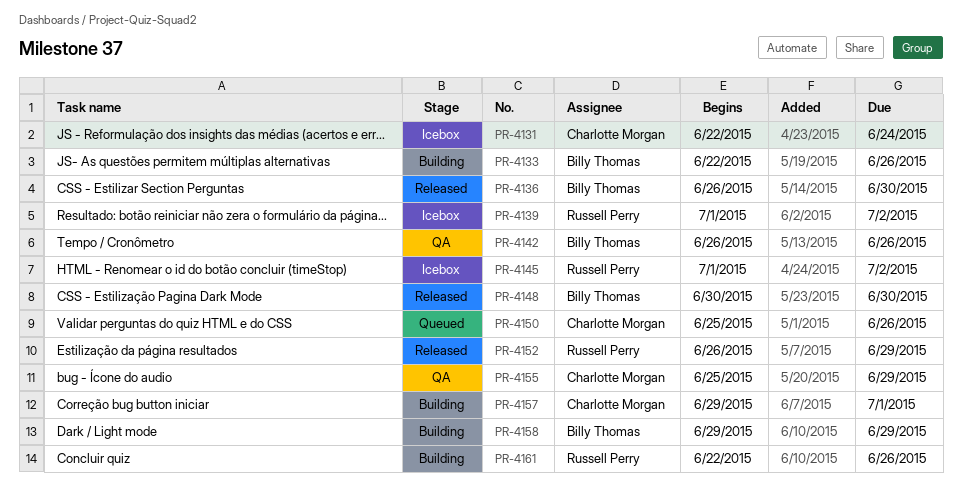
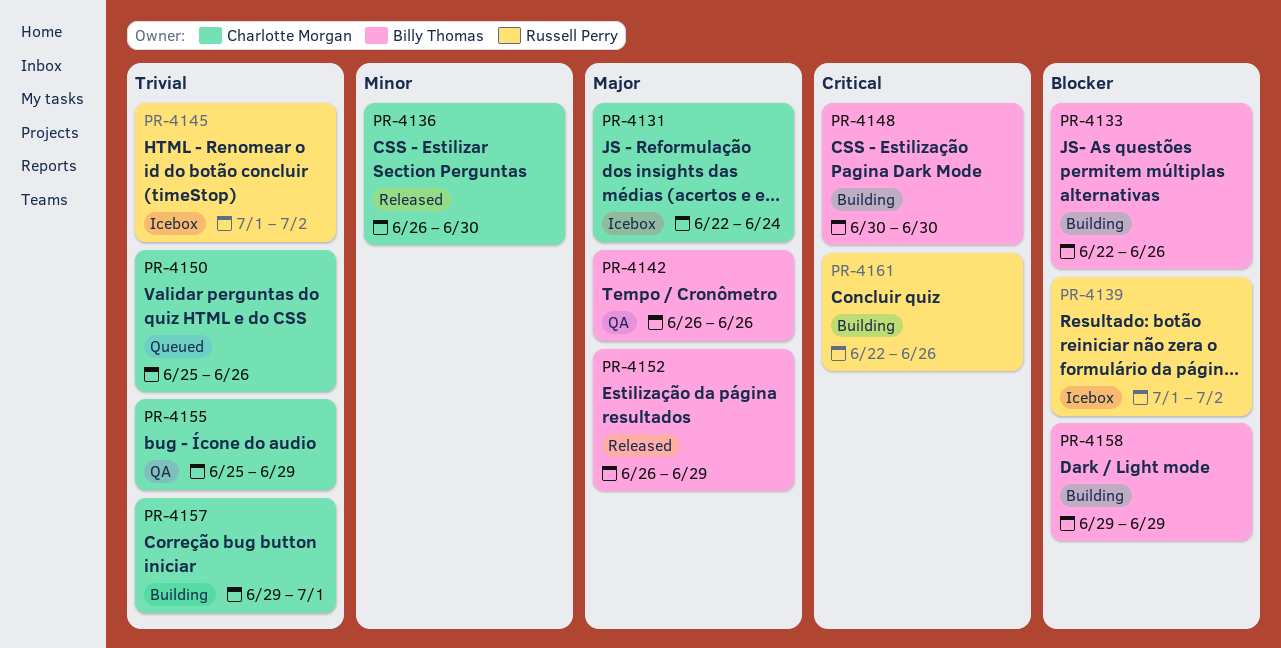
PR-4136, owner: Billy Thomas -> Charlotte Morgan
PR-4148, status: Released -> Building
PR-4152, owner: Russell Perry -> Billy Thomas

